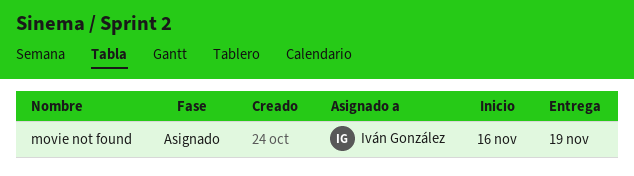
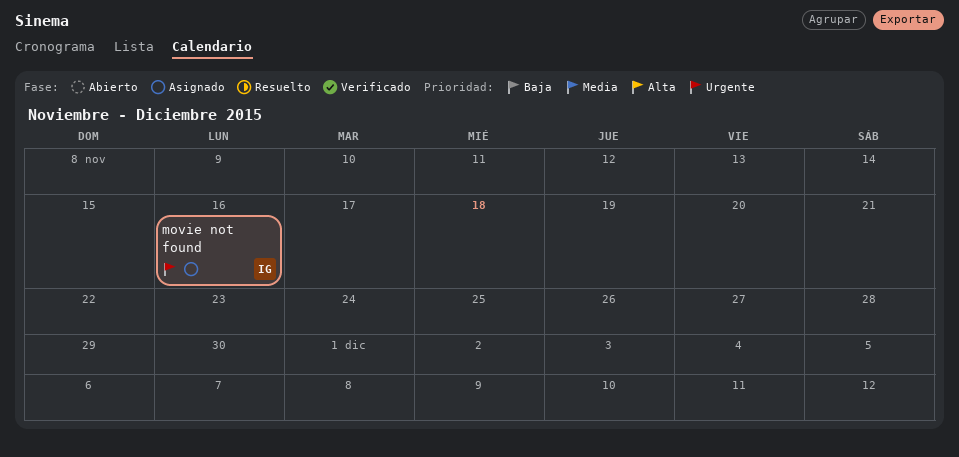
movie not found, due: Nov 19 -> Nov 16

